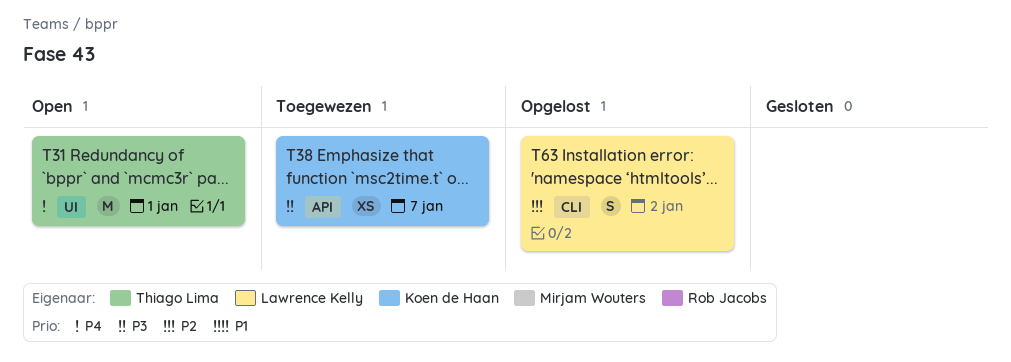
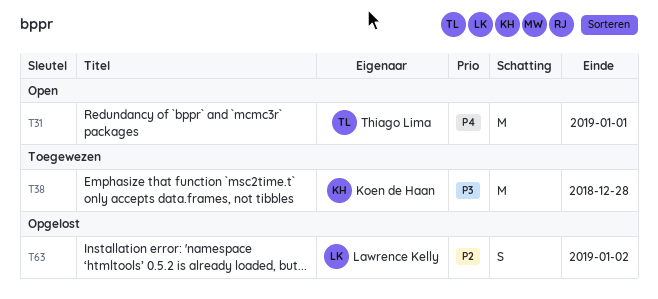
T38, estimate: XS -> M
T38, due: Jan 7 -> Dec 28

